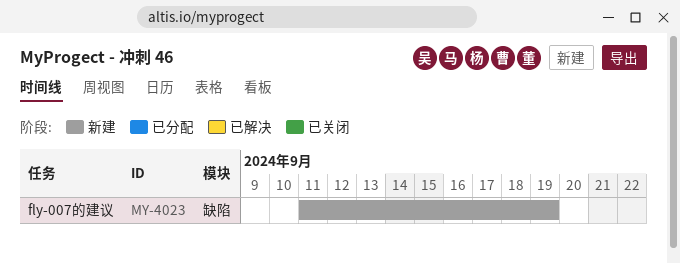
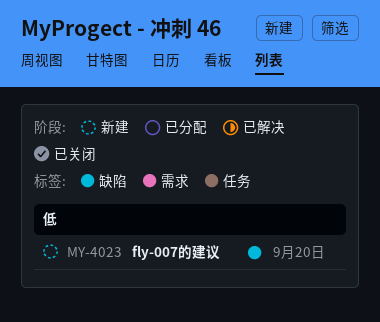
MY-4023, due: Sep 19 -> Sep 20

